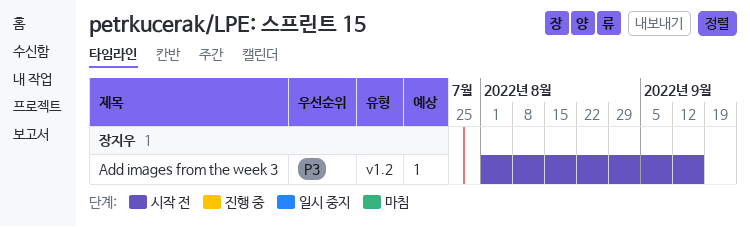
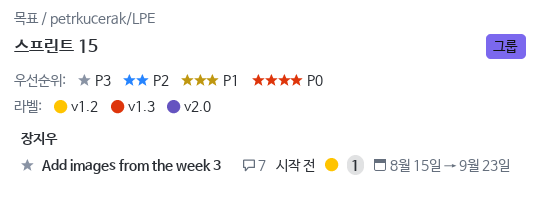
Add images from the week 3, start: Aug 1 -> Aug 15
Add images from the week 3, due: Sep 16 -> Sep 23

